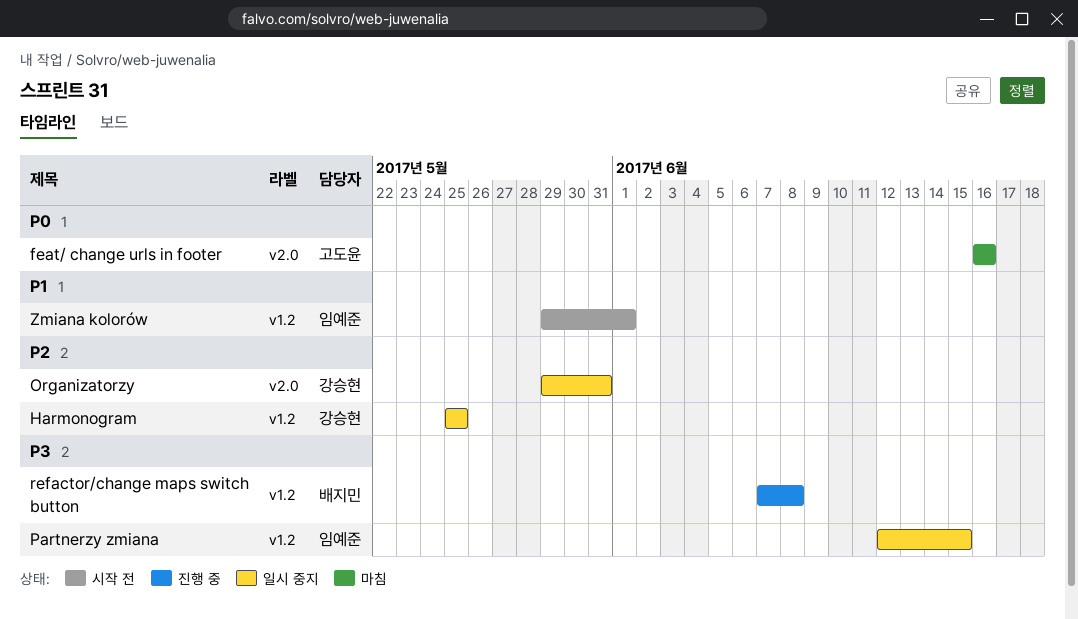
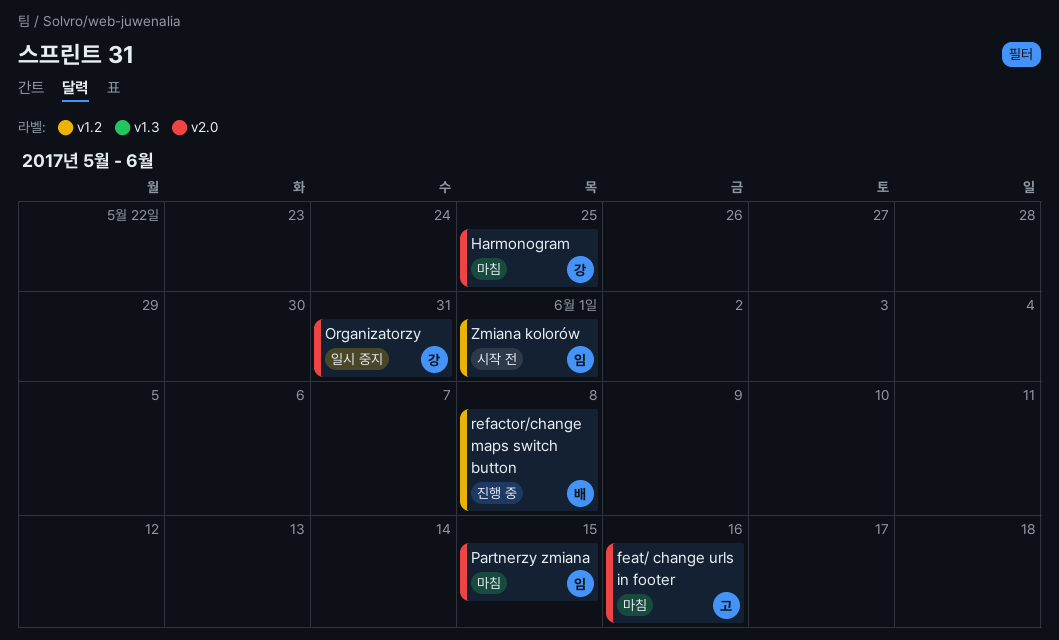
Harmonogram, status: 일시 중지 -> 마침
Harmonogram, label: v1.2 -> v2.0
Partnerzy zmiana, status: 일시 중지 -> 마침
Partnerzy zmiana, label: v1.2 -> v2.0

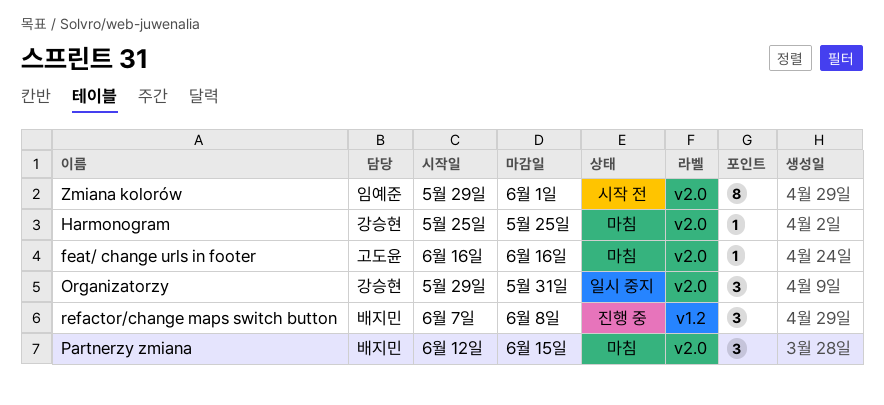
Partnerzy zmiana, owner: 임예준 -> 배지민
Zmiana kolorów, label: v1.2 -> v2.0

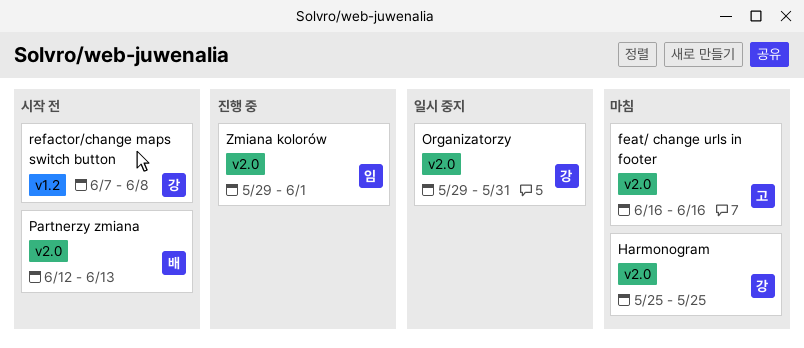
Partnerzy zmiana, status: 마침 -> 시작 전
Partnerzy zmiana, due: Jun 15 -> Jun 13
refactor/change maps switch button, status: 진행 중 -> 시작 전
refactor/change maps switch button, owner: 배지민 -> 강승현
Zmiana kolorów, status: 시작 전 -> 진행 중

